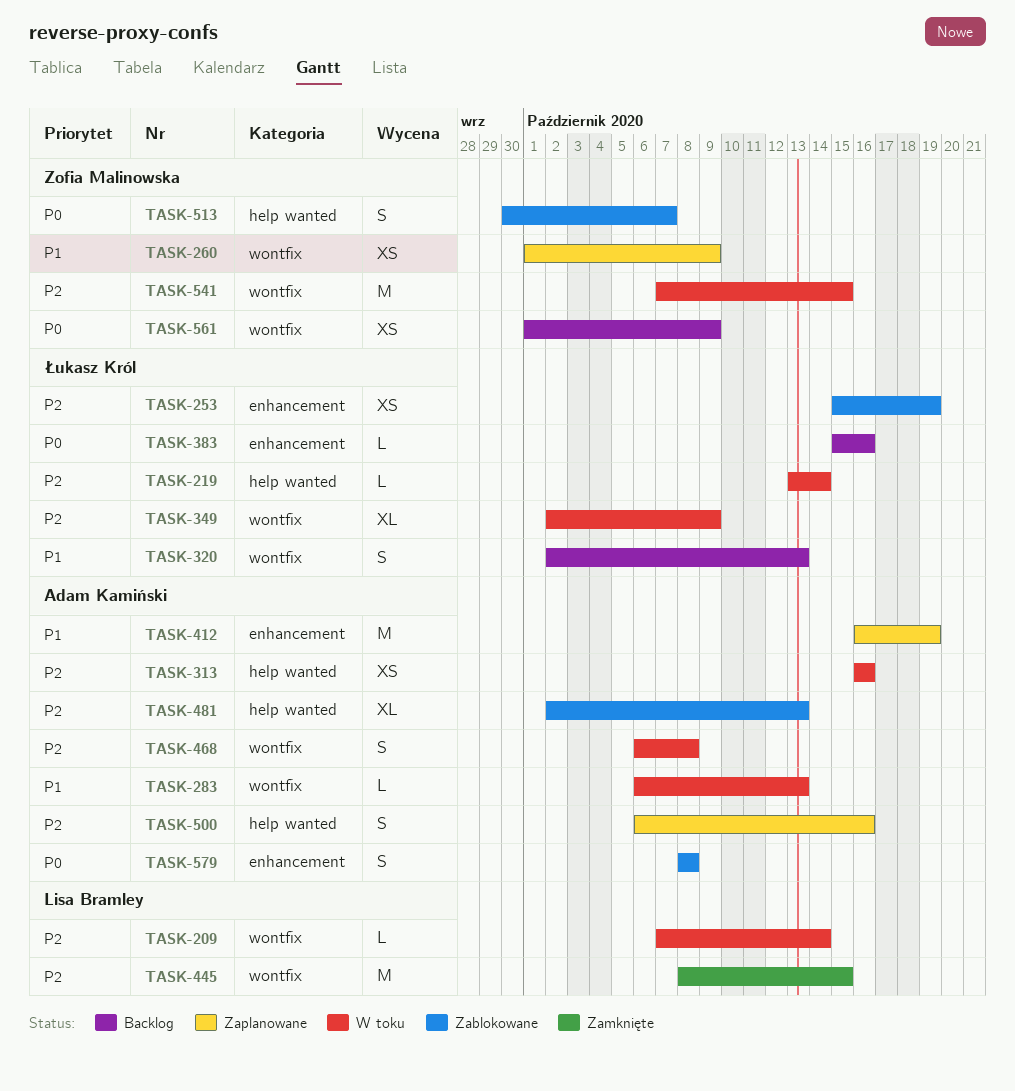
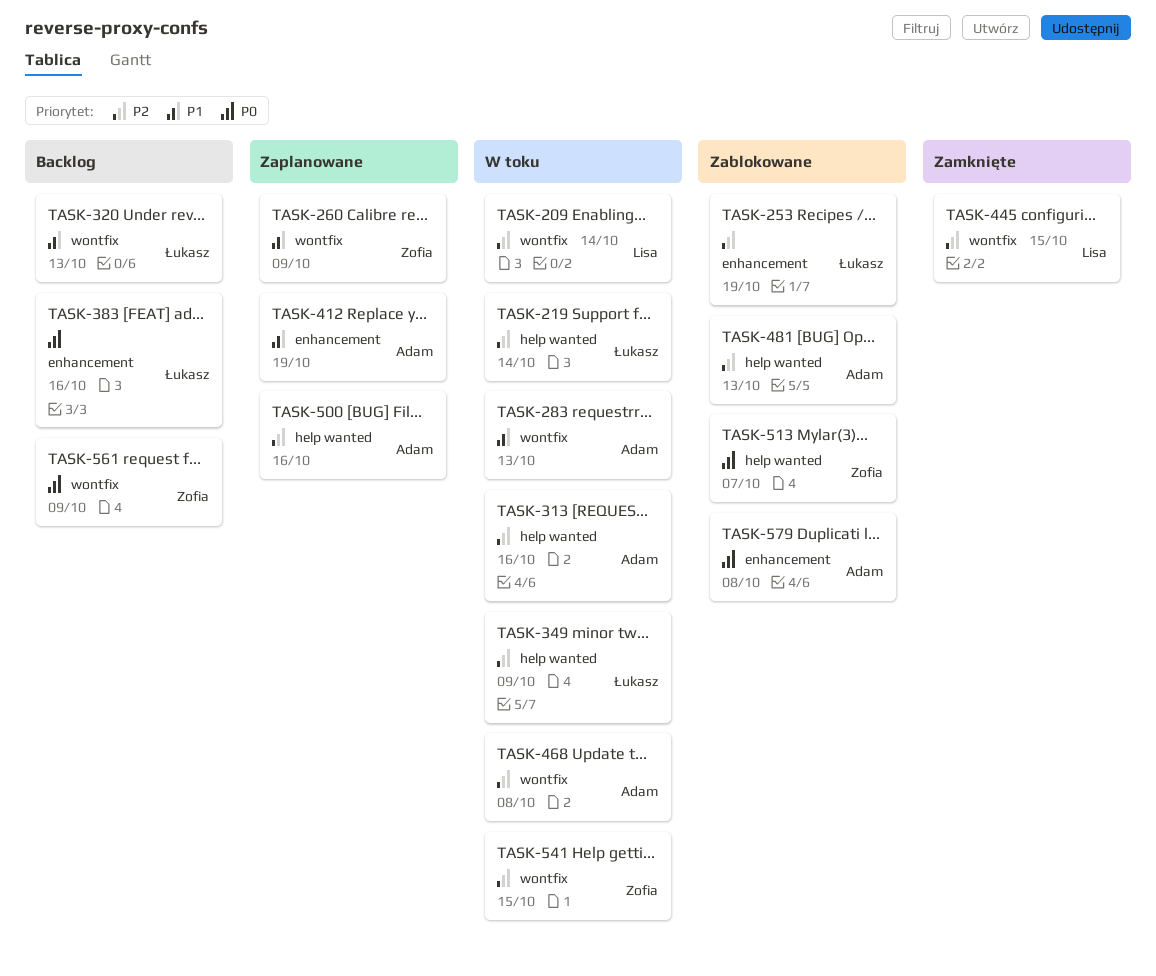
TASK-349, label: wontfix -> help wanted

